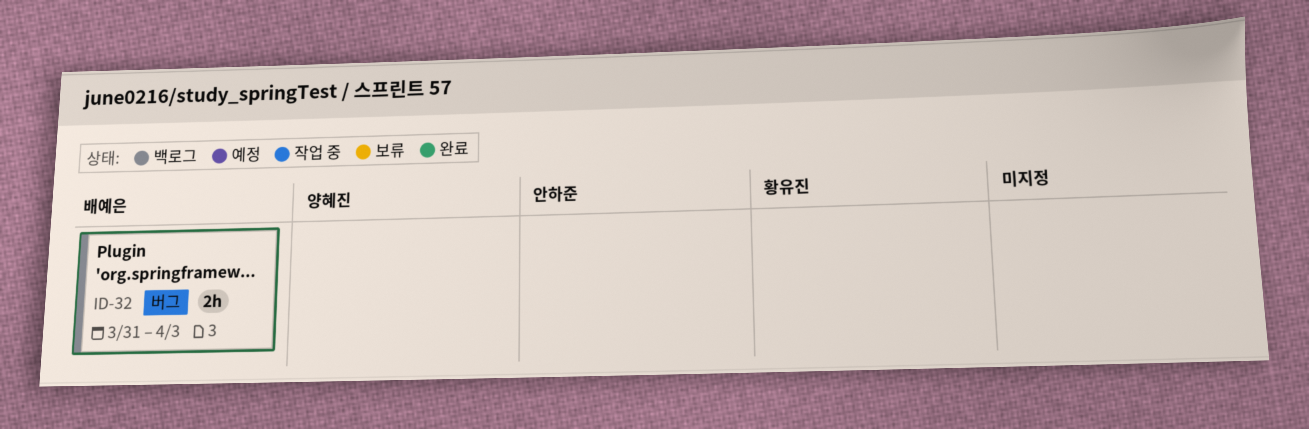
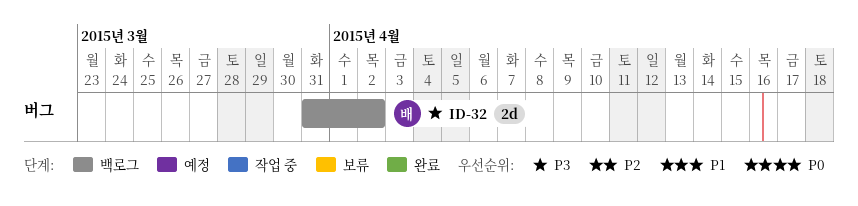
ID-32, estimate: 2h -> 2d
ID-32, due: Apr 3 -> Apr 2

